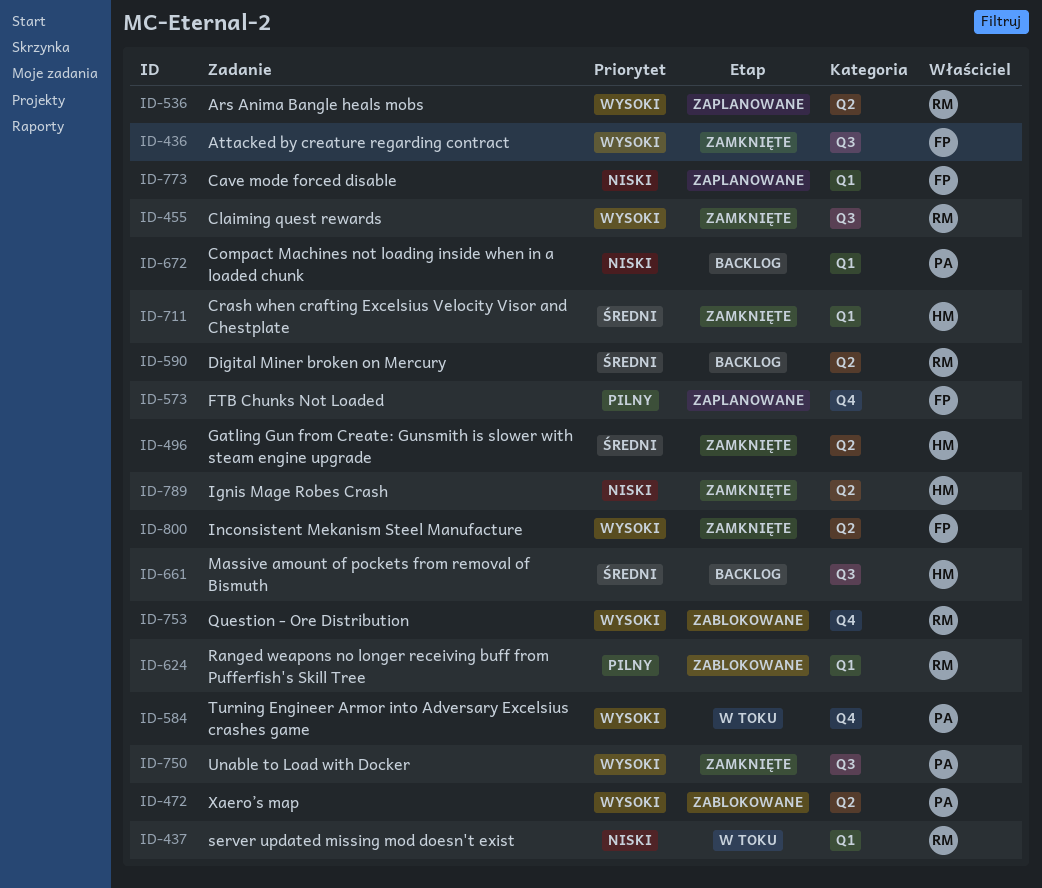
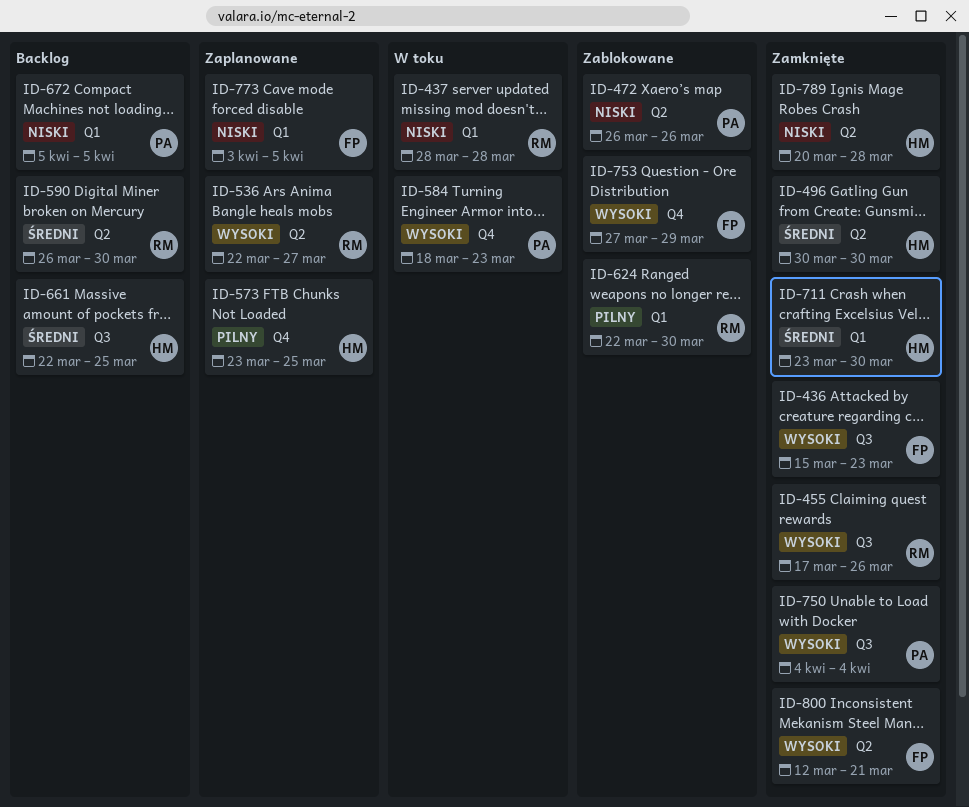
ID-472, priority: Wysoki -> Niski
ID-573, owner: FP -> HM
ID-753, owner: RM -> FP

